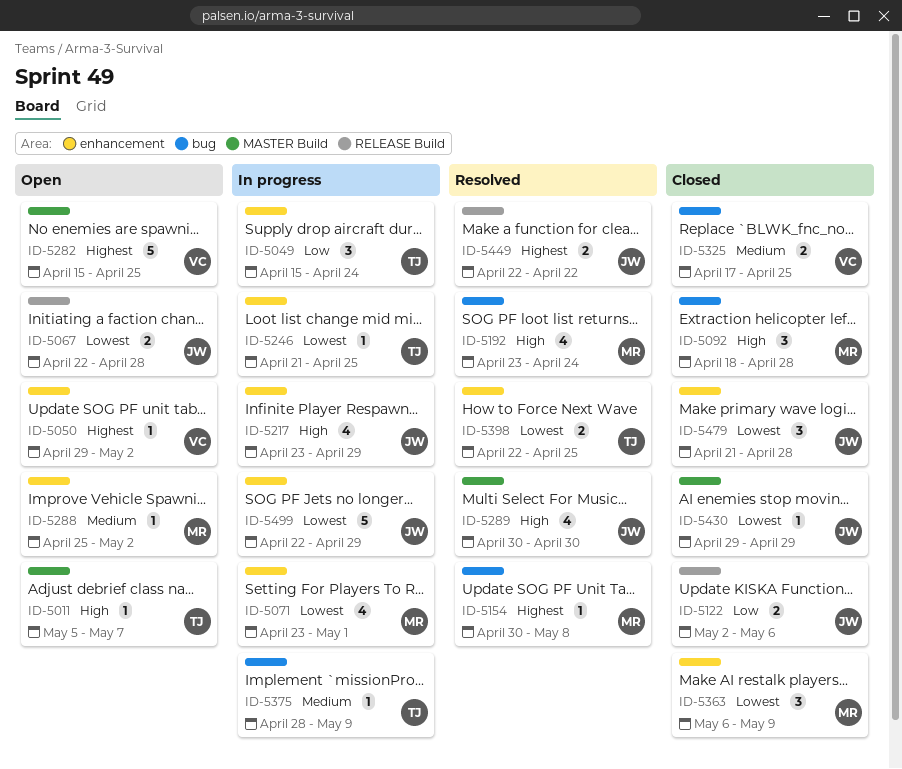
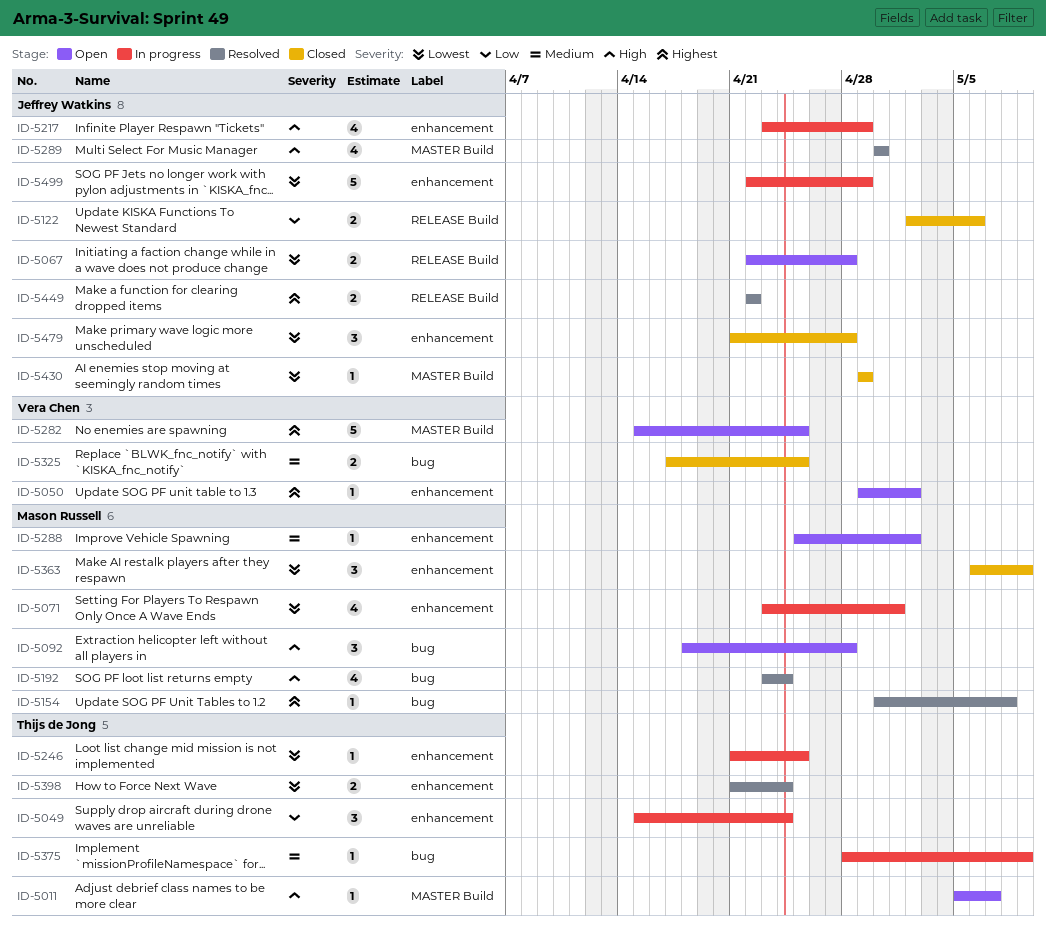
ID-5092, status: Closed -> Open
ID-5398, start: Apr 22 -> Apr 21
ID-5398, due: Apr 25 -> Apr 24

